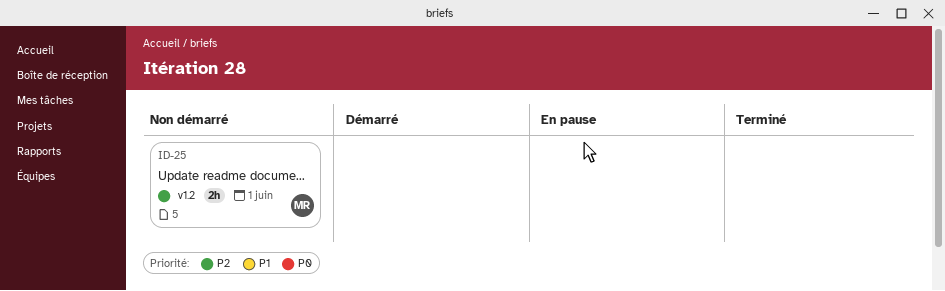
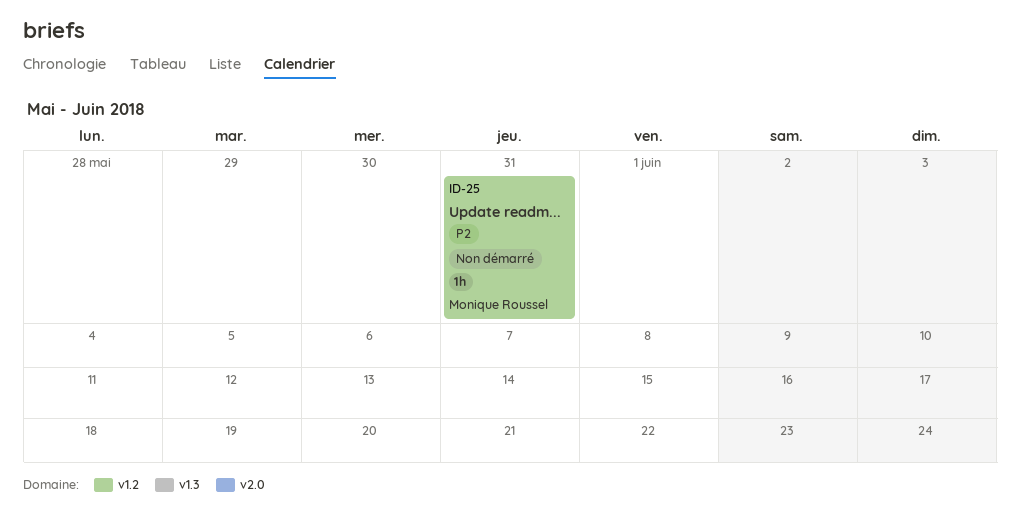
ID-25, estimate: 2h -> 1h
ID-25, due: Jun 1 -> May 31

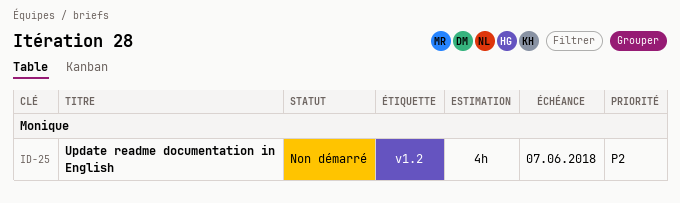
ID-25, estimate: 1h -> 4h
ID-25, due: May 31 -> Jun 7

